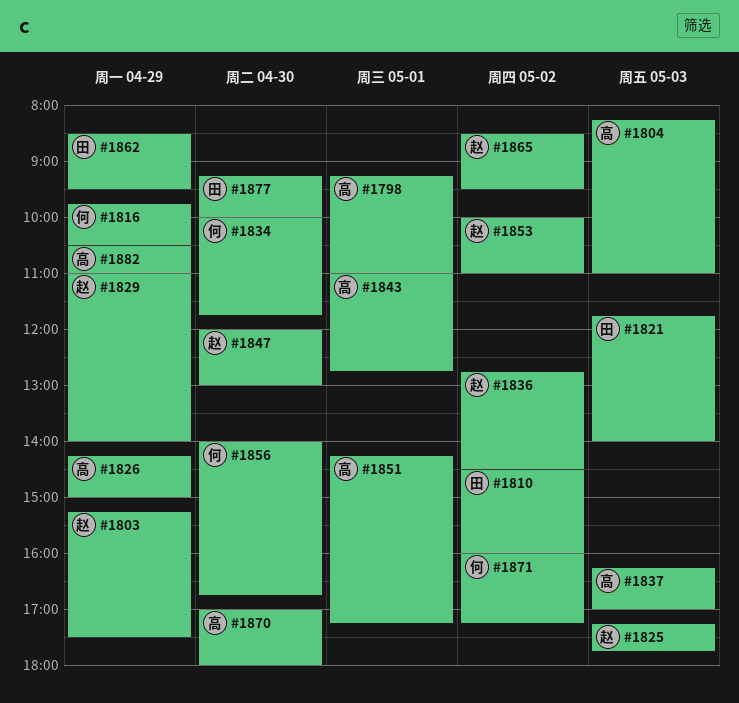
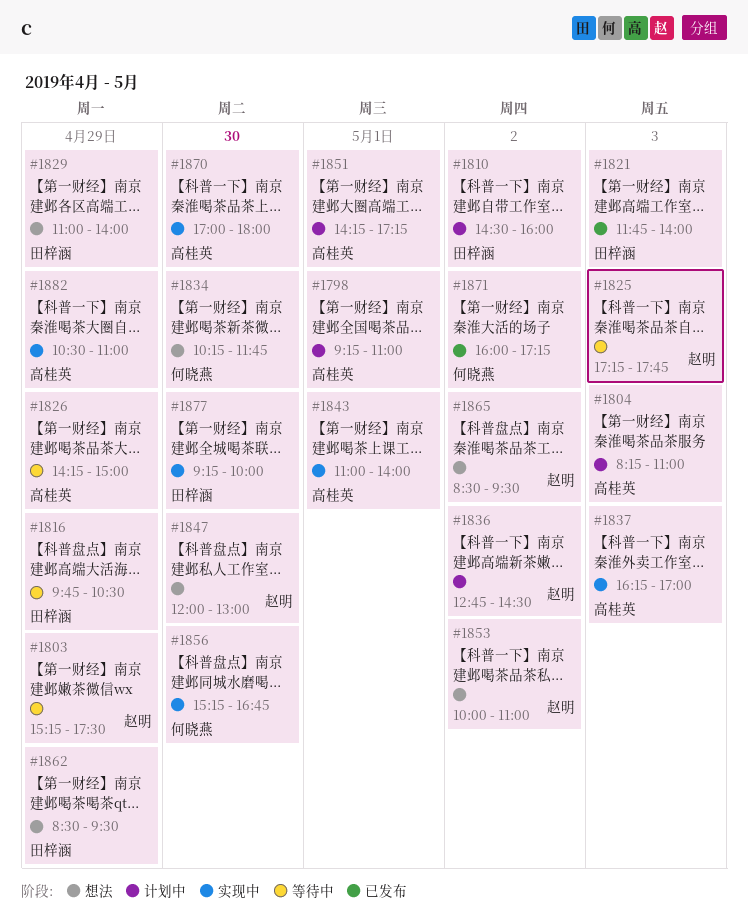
#1816, owner: 何晓燕 -> 田梓涵
#1829, owner: 赵明 -> 田梓涵
#1834, begins: 10:00 -> 10:15
#1843, ends: 12:45 -> 14:00
#1856, begins: 14:00 -> 15:15

